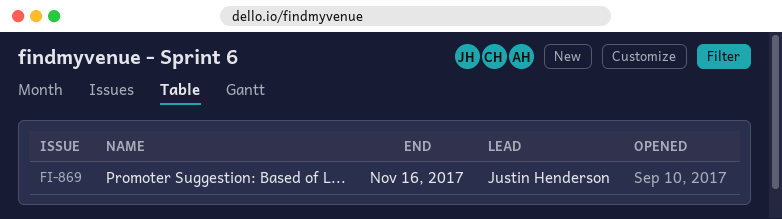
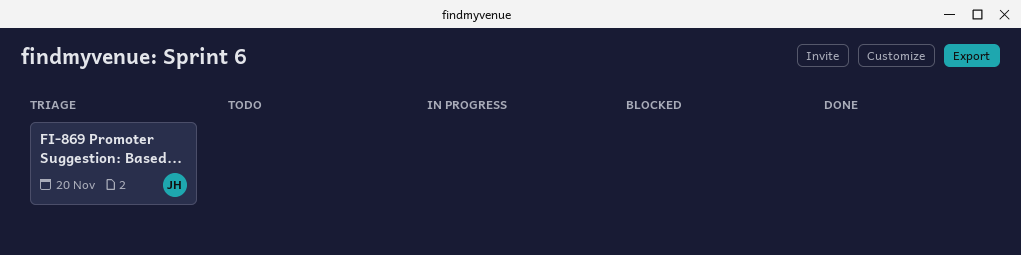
FI-869, due: Nov 16 -> Nov 20

